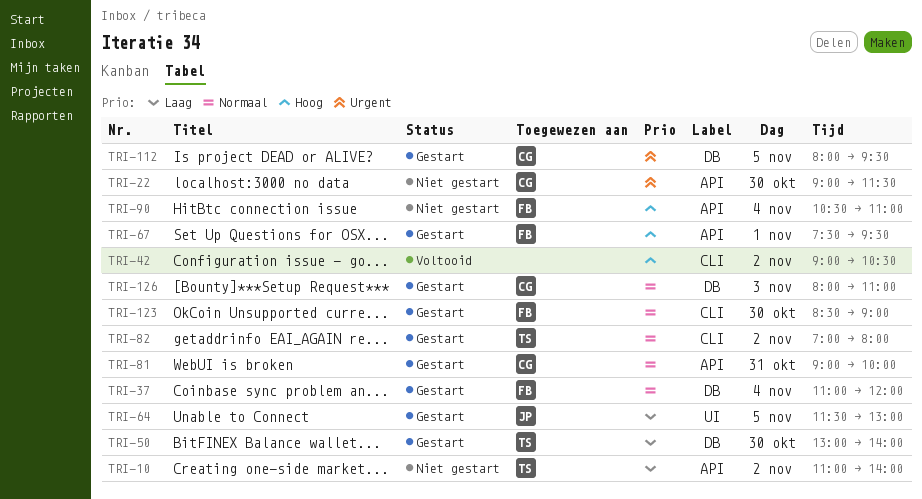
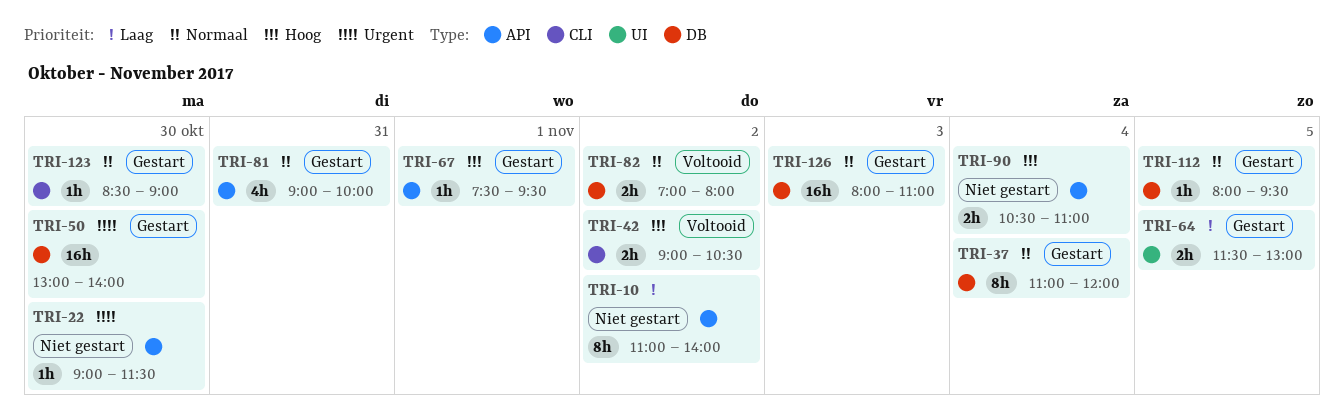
TRI-50, priority: Laag -> Urgent
TRI-82, status: Gestart -> Voltooid
TRI-82, label: CLI -> DB
TRI-112, priority: Urgent -> Normaal

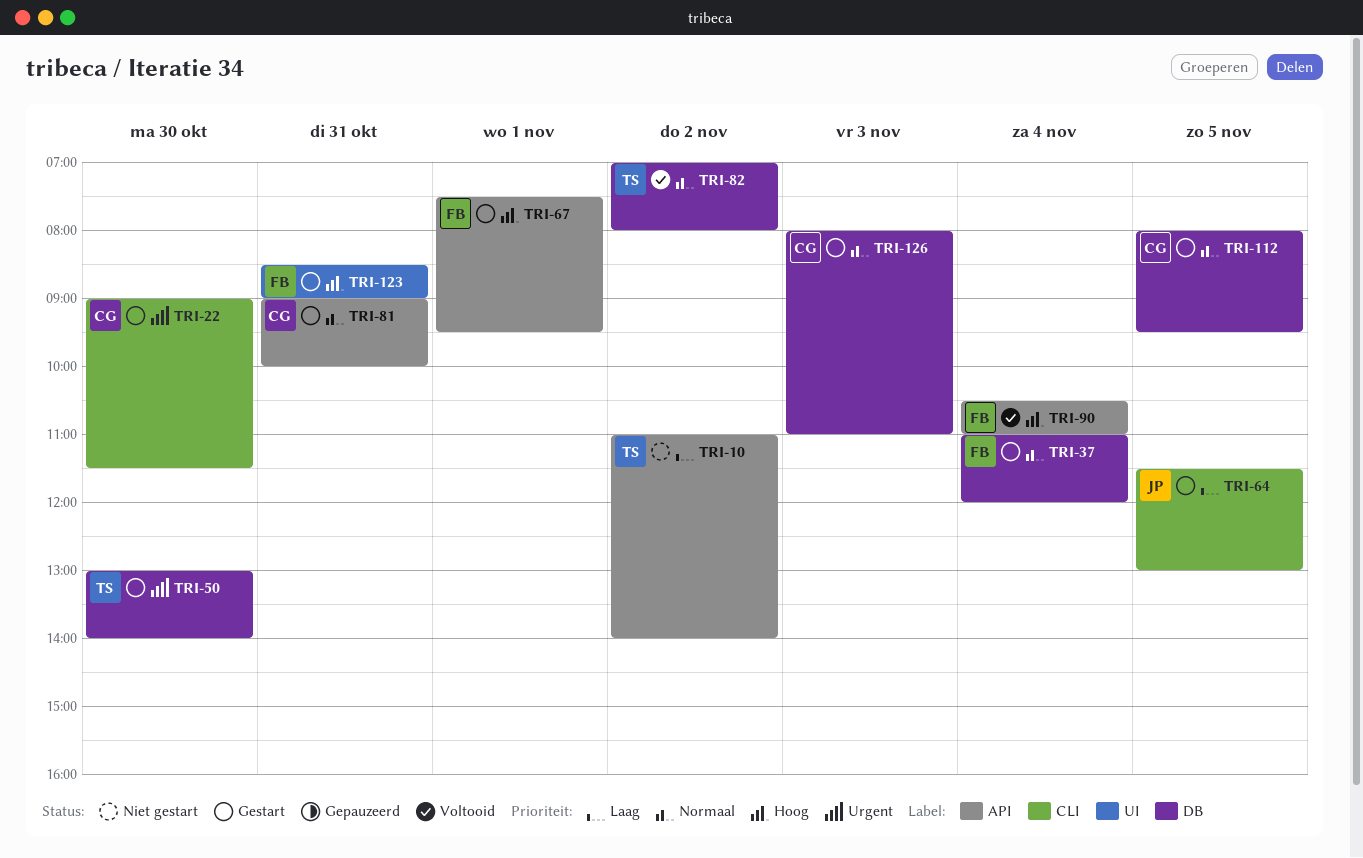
TRI-22, status: Niet gestart -> Gestart
TRI-22, label: API -> CLI
TRI-42: present -> none
TRI-64, label: UI -> CLI
TRI-90, status: Niet gestart -> Voltooid
TRI-123, priority: Normaal -> Hoog
TRI-123, label: CLI -> UI
TRI-123, day: Oct 30 -> Oct 31

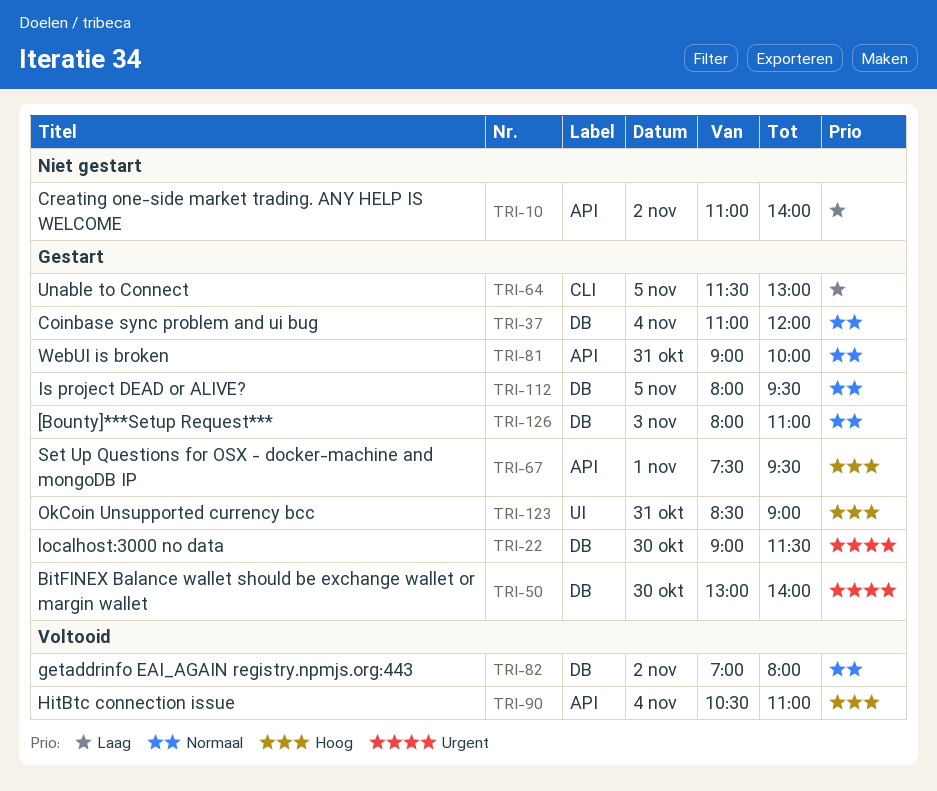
TRI-22, label: CLI -> DB

